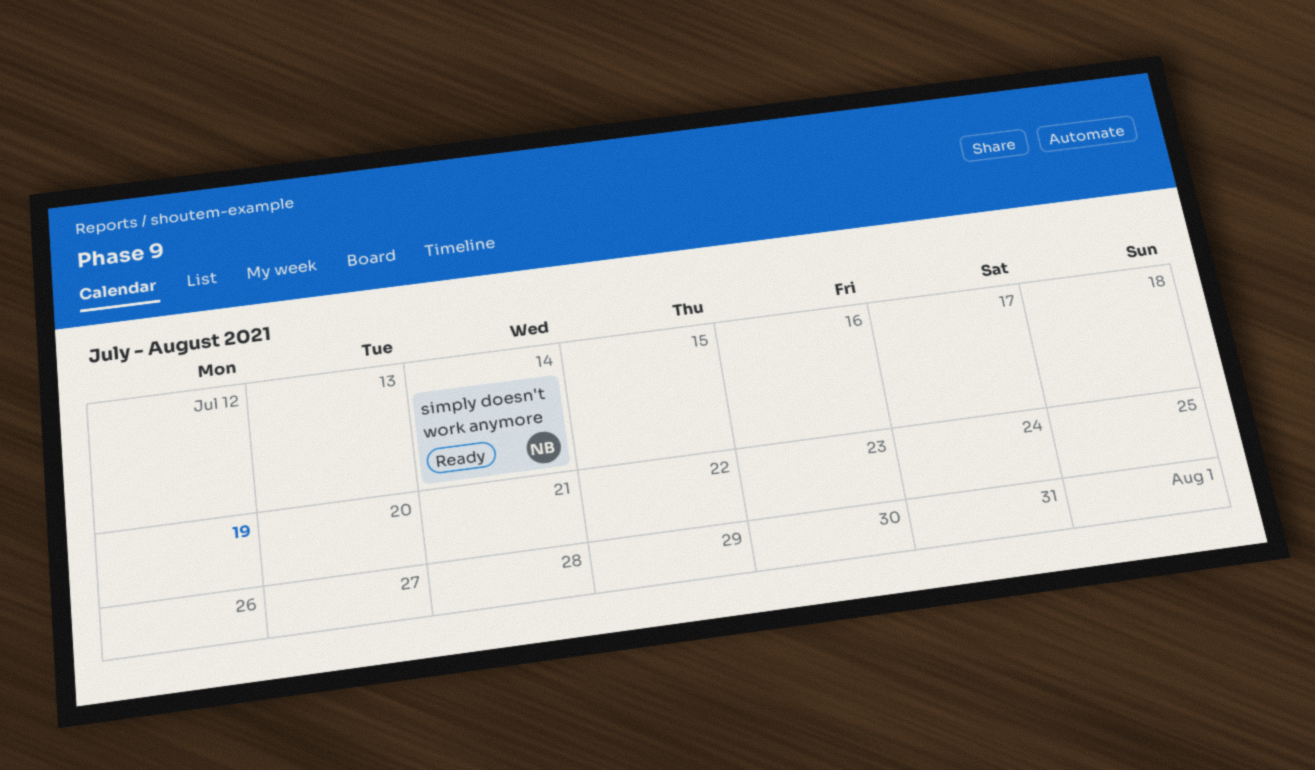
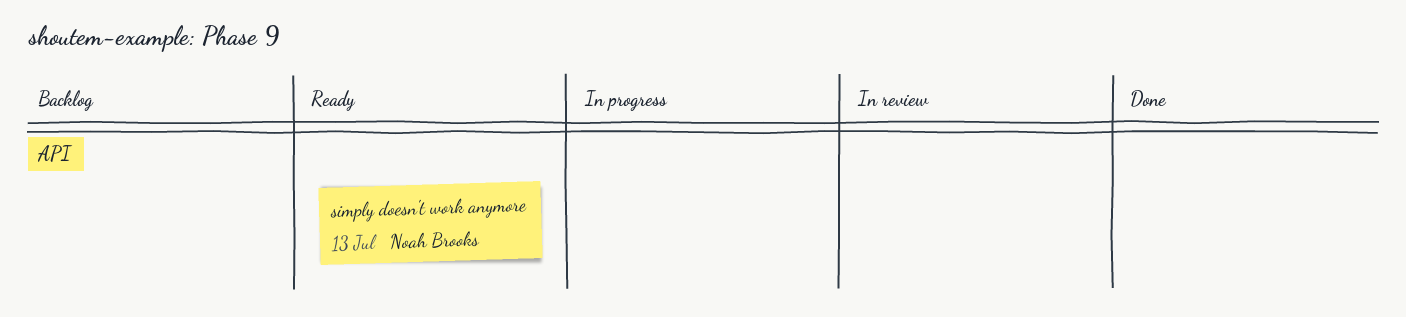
simply doesn't work anymore, due: Jul 14 -> Jul 13

